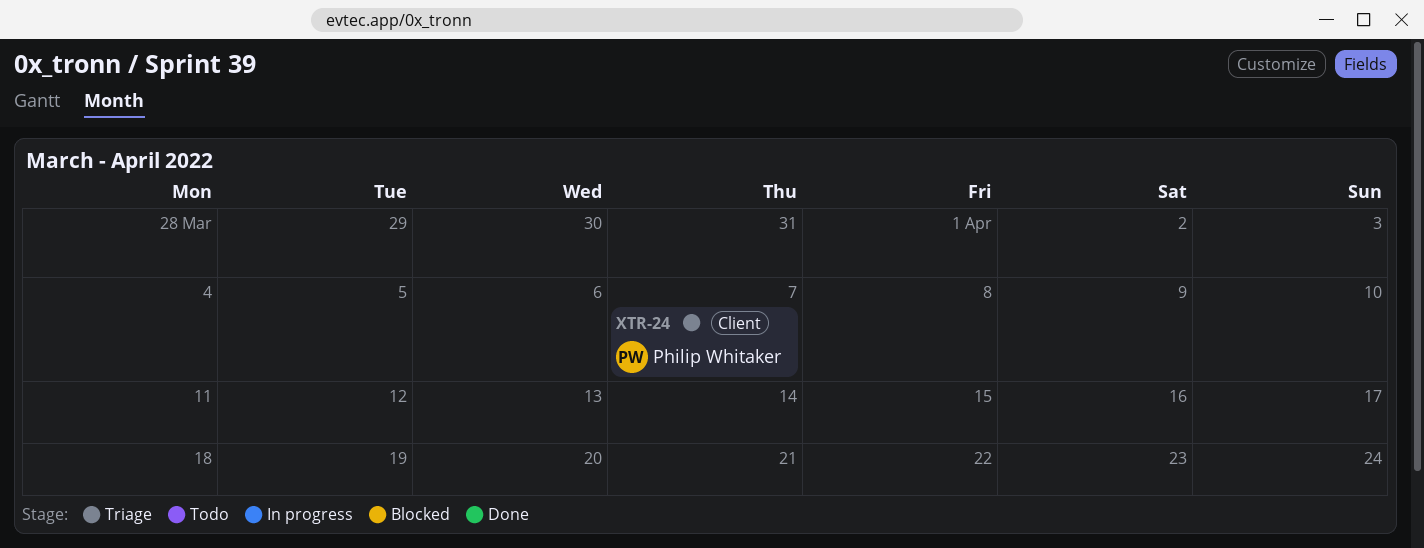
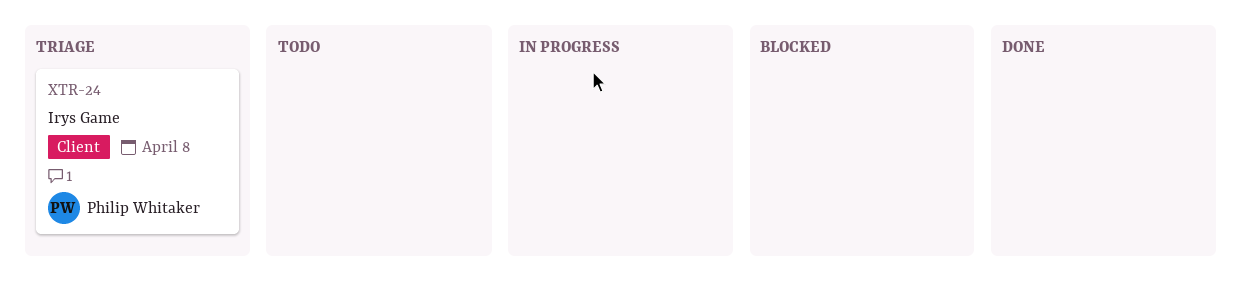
XTR-24, due: Apr 7 -> Apr 8

